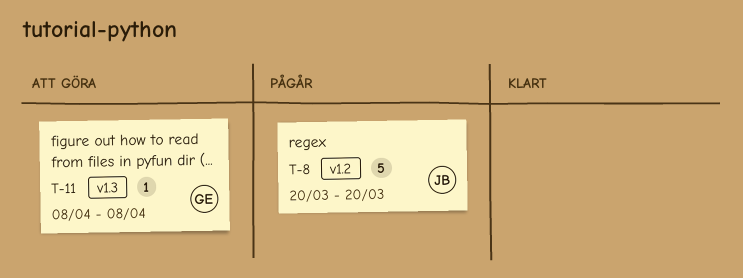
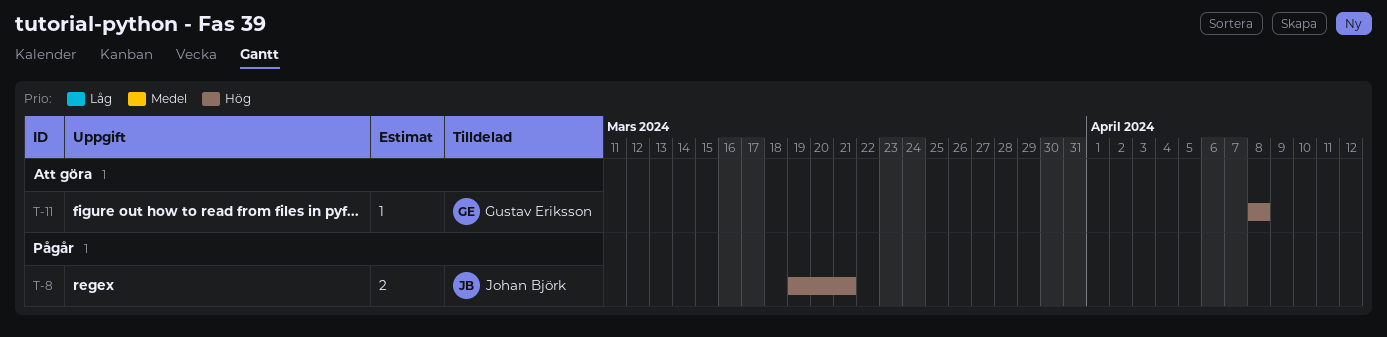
T-8, estimate: 5 -> 2
T-8, start: Mar 20 -> Mar 19
T-8, due: Mar 20 -> Mar 21

